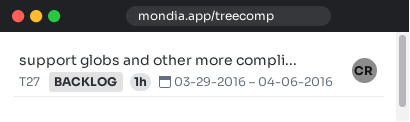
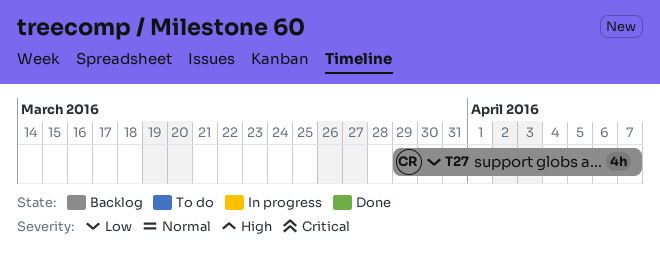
T27, estimate: 1h -> 4h
T27, due: Apr 6 -> Apr 7

